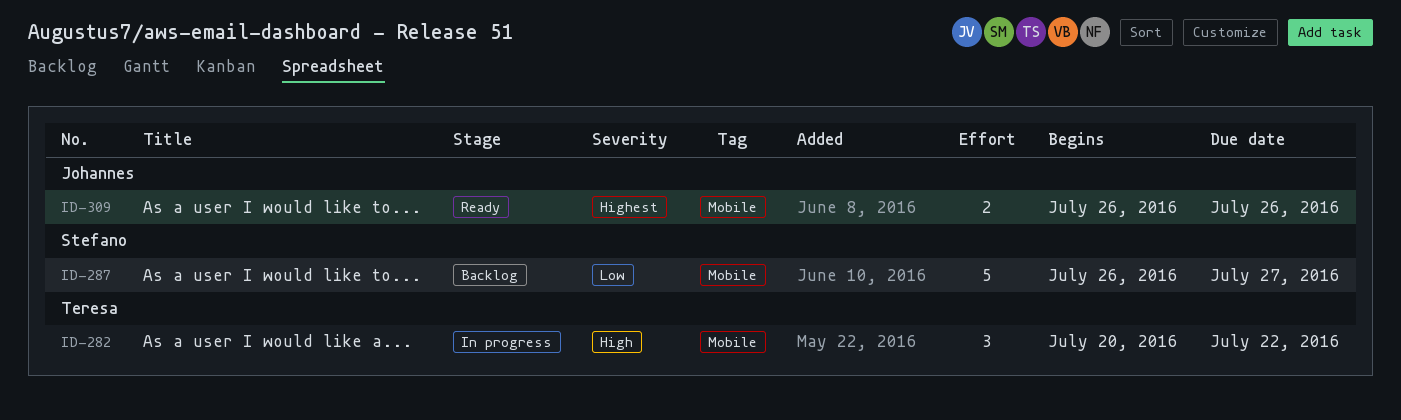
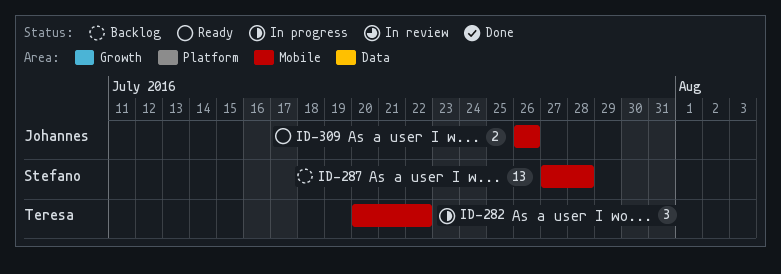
ID-287, estimate: 5 -> 13
ID-287, start: Jul 26 -> Jul 27
ID-287, due: Jul 27 -> Jul 28

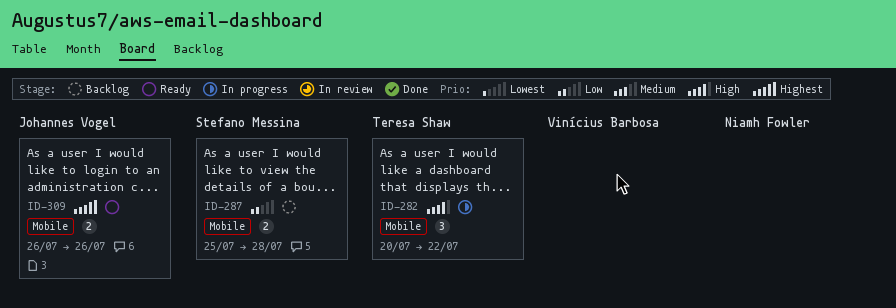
ID-287, estimate: 13 -> 2
ID-287, start: Jul 27 -> Jul 25

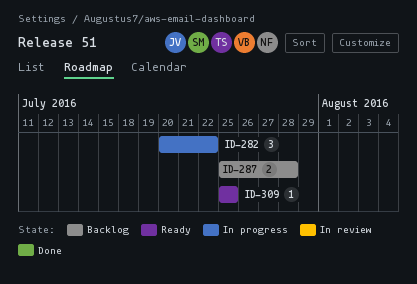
ID-309, estimate: 2 -> 1
ID-309, start: Jul 26 -> Jul 25
ID-309, due: Jul 26 -> Jul 25

